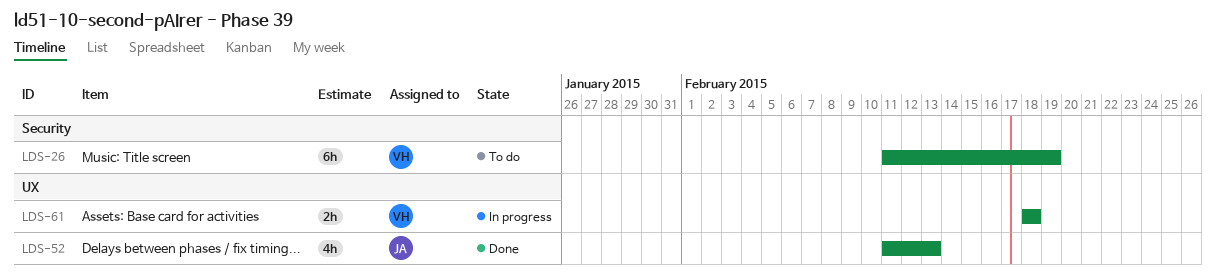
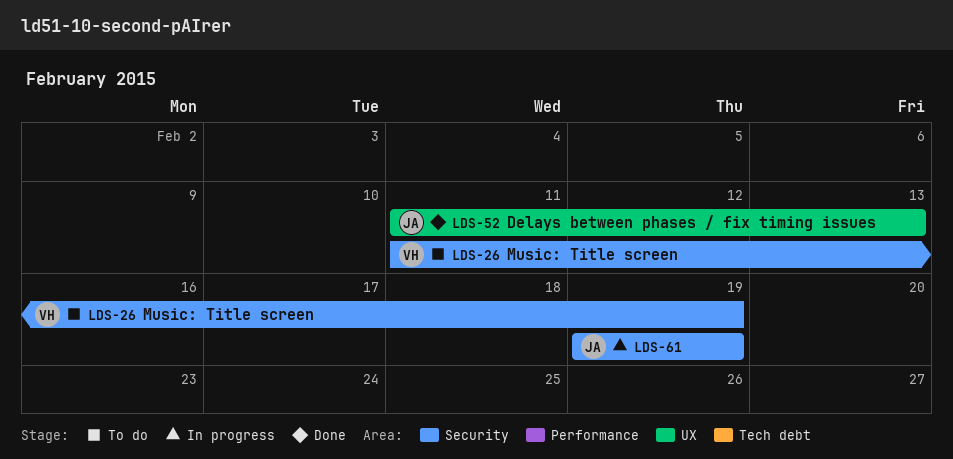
LDS-61, owner: VH -> JA
LDS-61, label: UX -> Security
LDS-61, start: Feb 18 -> Feb 19
LDS-61, due: Feb 18 -> Feb 19

